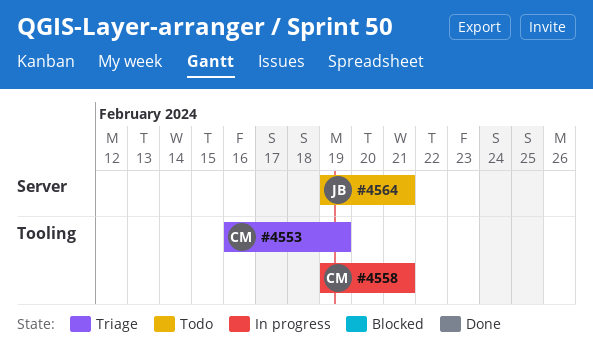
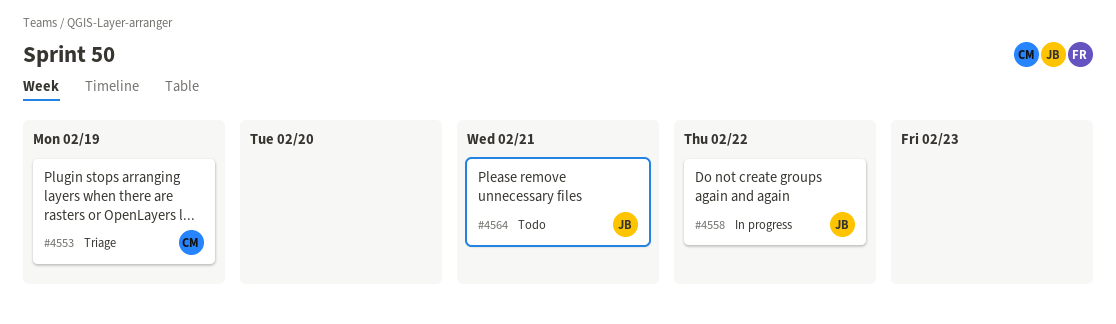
#4558, owner: CM -> JB
#4558, due: Feb 21 -> Feb 22

